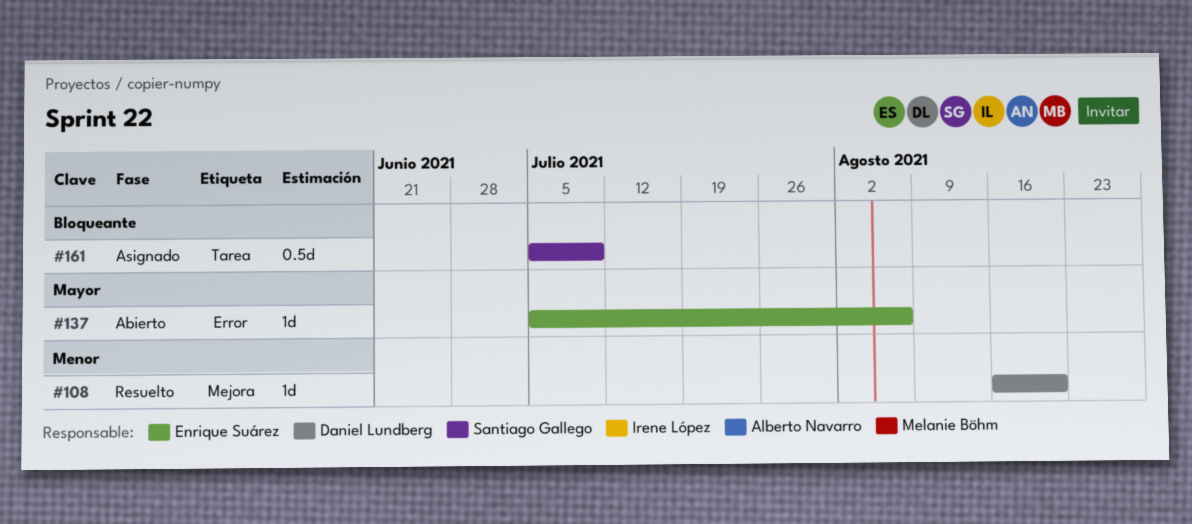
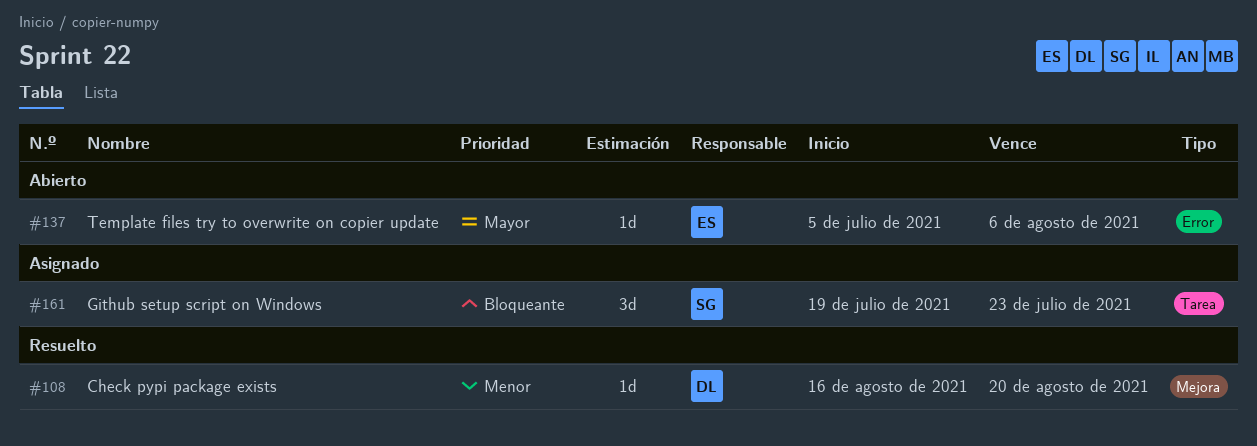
#161, estimate: 0.5d -> 3d
#161, start: Jul 5 -> Jul 19
#161, due: Jul 9 -> Jul 23

